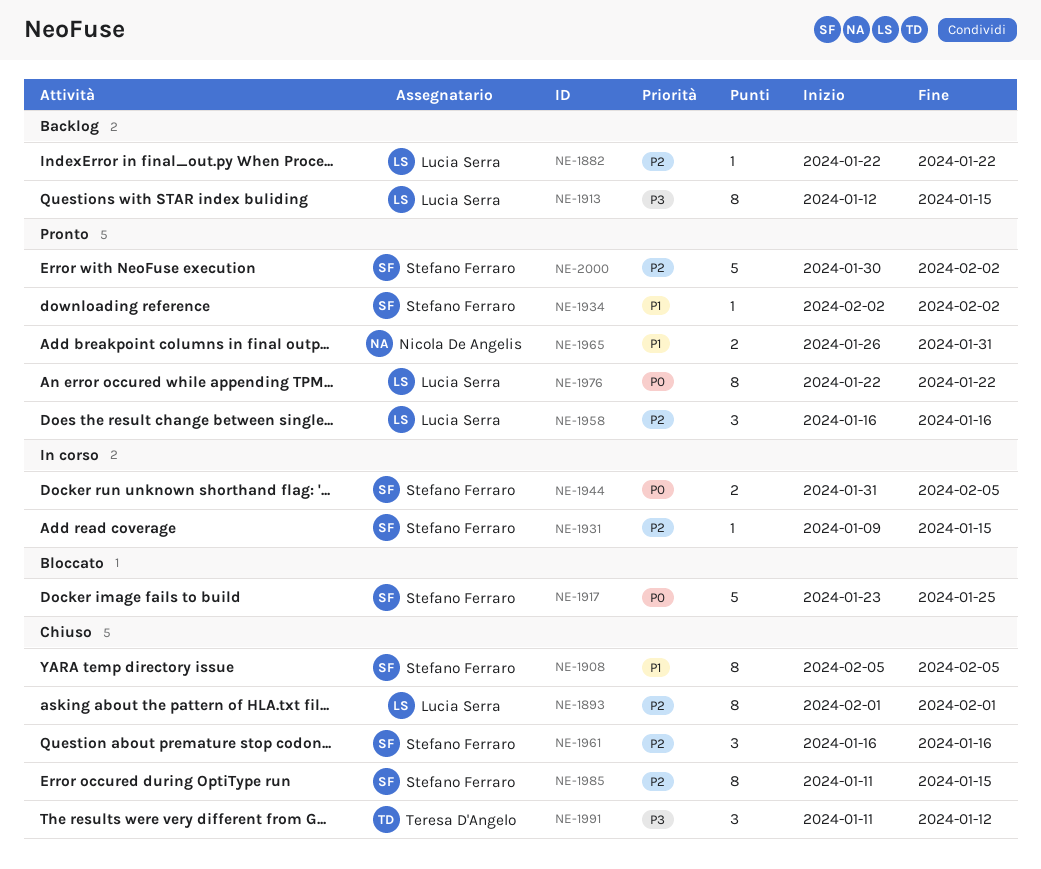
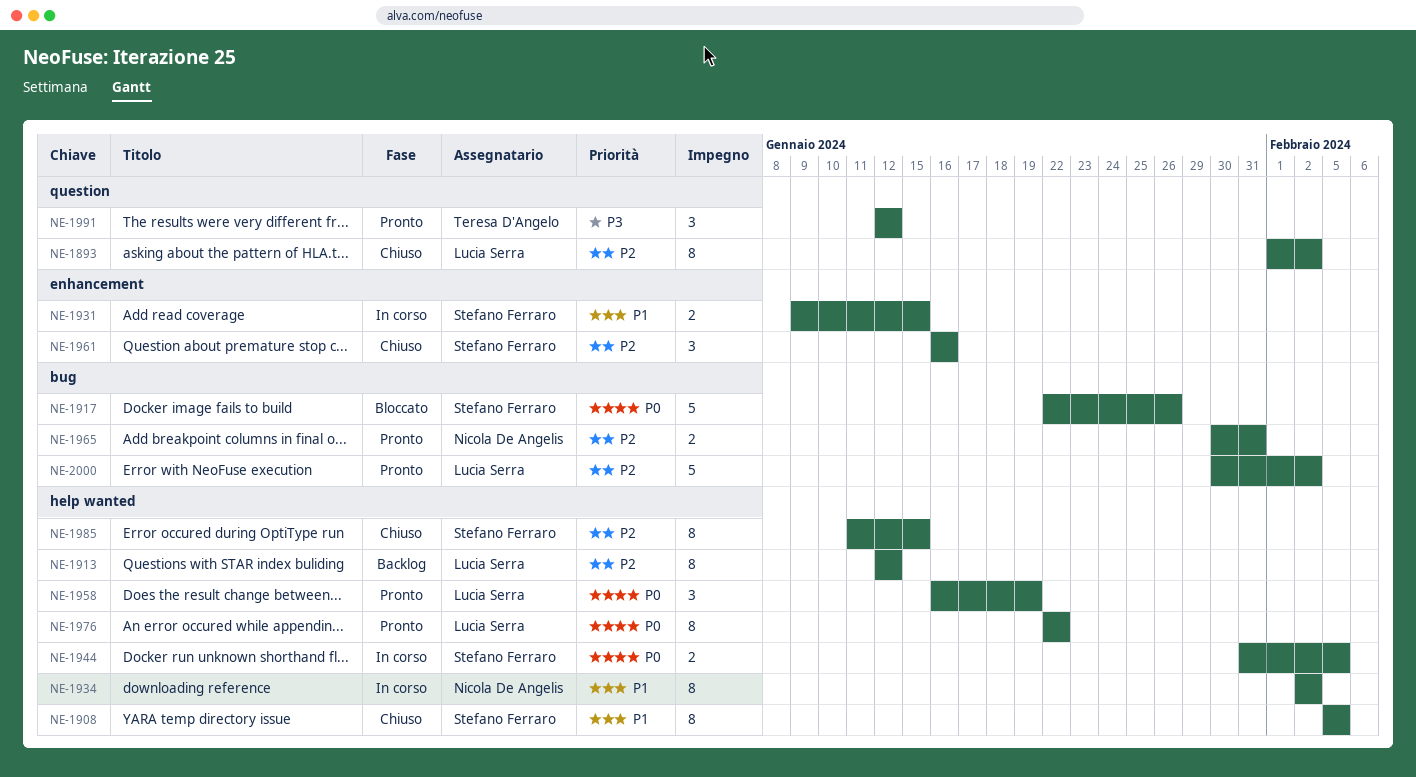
NE-1882: present -> none
NE-1893, due: Feb 1 -> Feb 2
NE-1913, priority: P3 -> P2
NE-1913, due: Jan 15 -> Jan 12
NE-1917, start: Jan 23 -> Jan 22
NE-1917, due: Jan 25 -> Jan 26
NE-1931, priority: P2 -> P1
NE-1931, estimate: 1 -> 2
NE-1934, status: Pronto -> In corso
NE-1934, owner: Stefano Ferraro -> Nicola De Angelis
NE-1934, estimate: 1 -> 8
NE-1958, priority: P2 -> P0
NE-1958, due: Jan 16 -> Jan 19
NE-1965, priority: P1 -> P2
NE-1965, start: Jan 26 -> Jan 30
NE-1991, status: Chiuso -> Pronto
NE-1991, start: Jan 11 -> Jan 12
NE-2000, owner: Stefano Ferraro -> Lucia Serra

